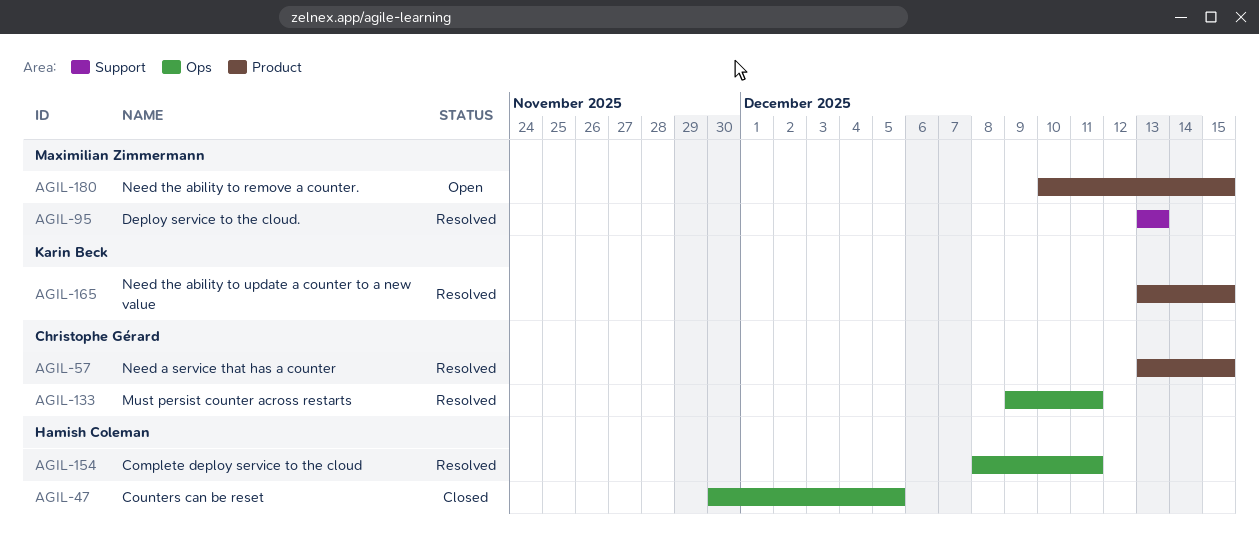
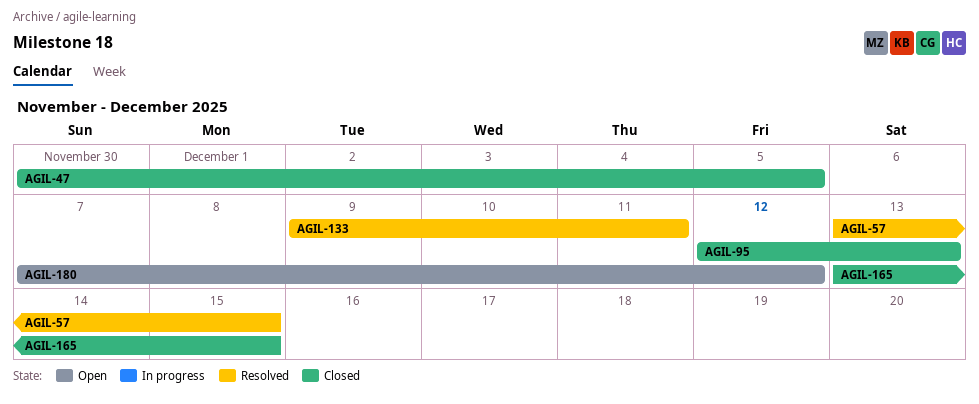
AGIL-95, status: Resolved -> Closed
AGIL-95, start: Dec 13 -> Dec 12
AGIL-154: present -> none
AGIL-165, status: Resolved -> Closed
AGIL-180, start: Dec 10 -> Dec 7
AGIL-180, due: Dec 15 -> Dec 12

